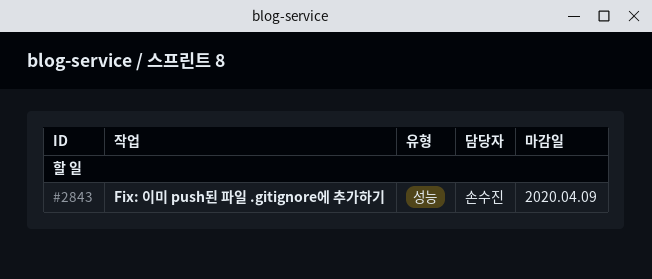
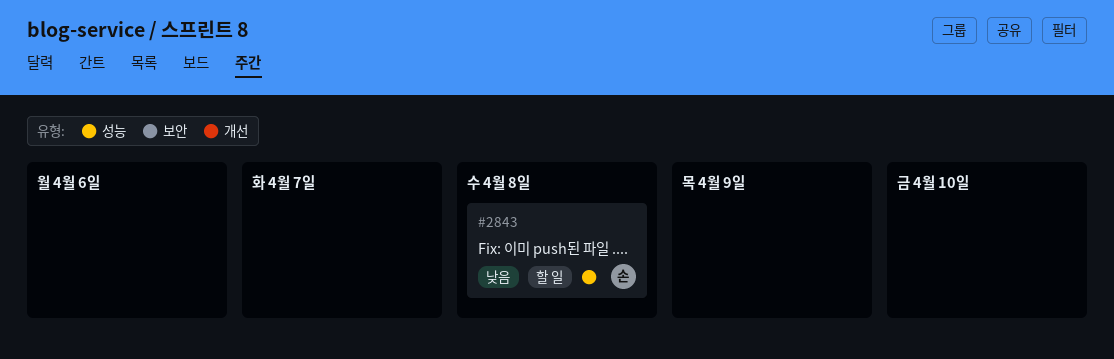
#2843, due: Apr 9 -> Apr 8

